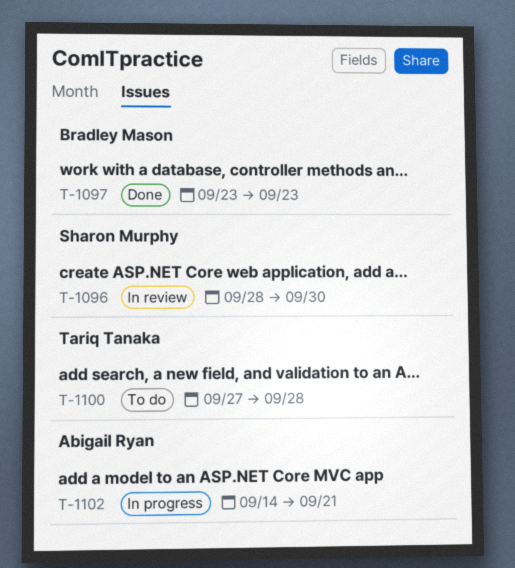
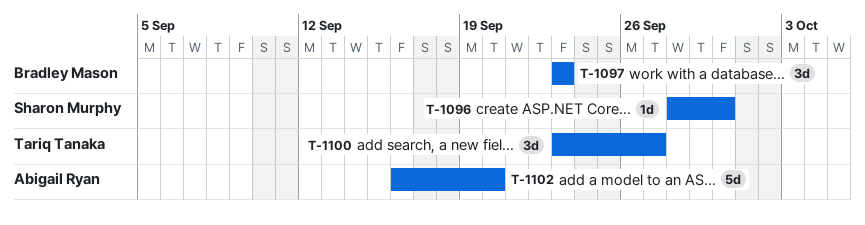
T-1100, start: Sep 27 -> Sep 23
T-1100, due: Sep 28 -> Sep 27
T-1102, start: Sep 14 -> Sep 16
T-1102, due: Sep 21 -> Sep 20

